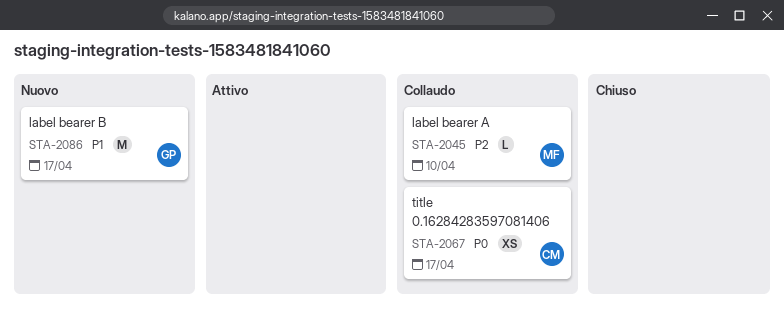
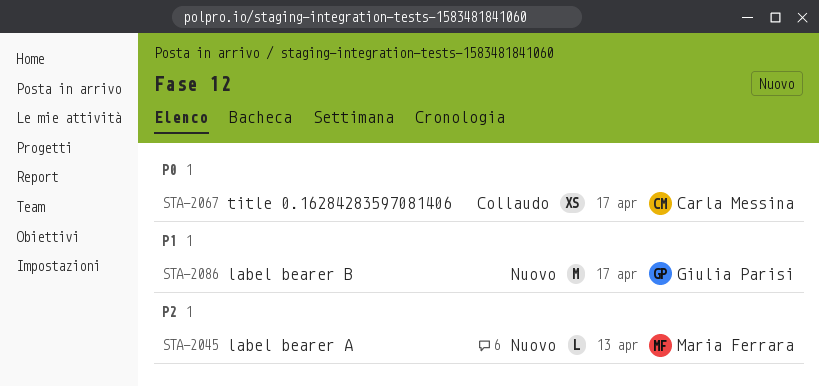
STA-2045, status: Collaudo -> Nuovo
STA-2045, due: Apr 10 -> Apr 13

